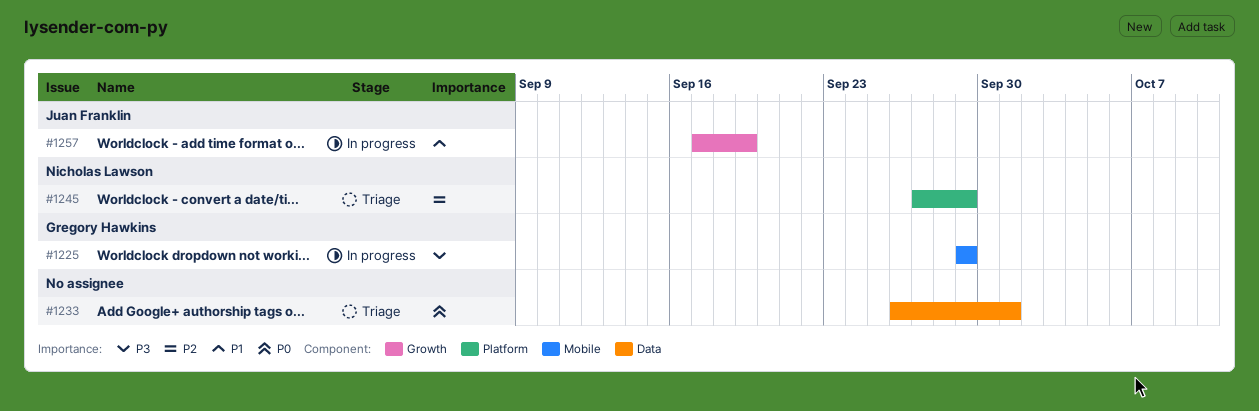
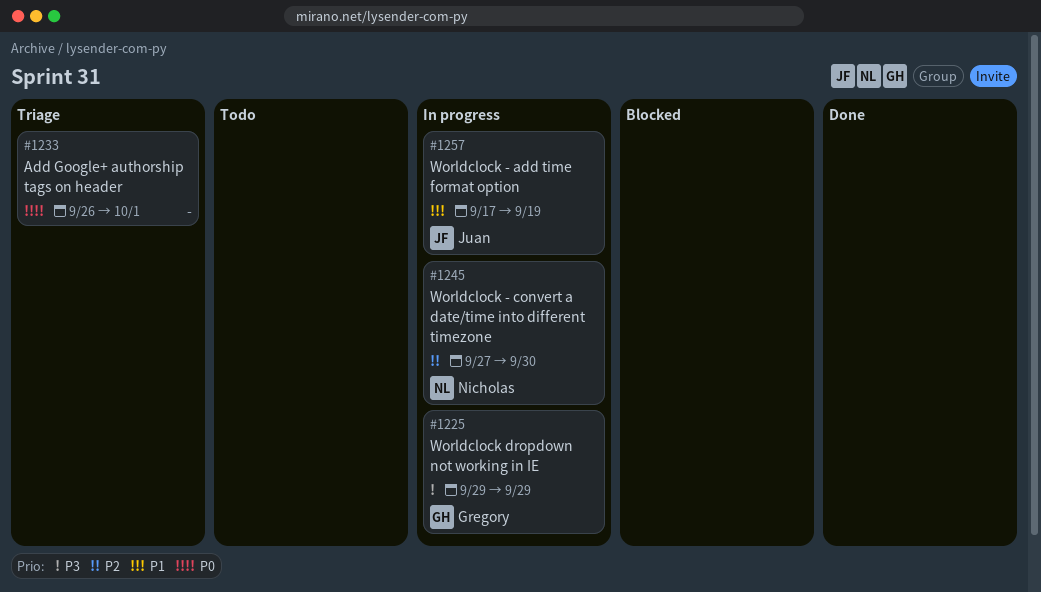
#1245, status: Triage -> In progress
#1245, due: Sep 29 -> Sep 30

